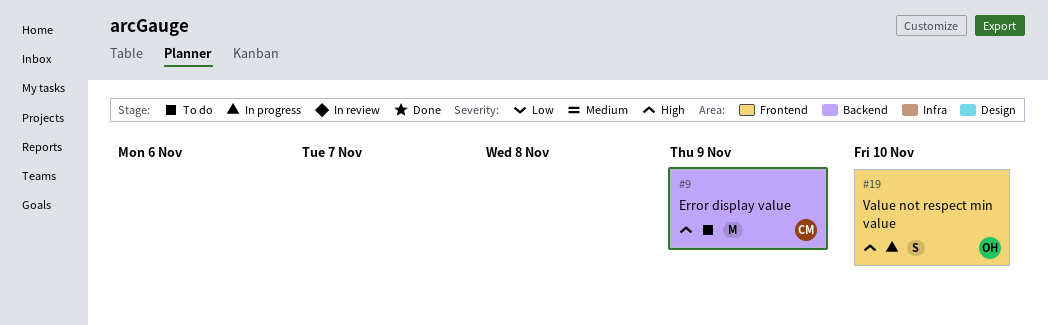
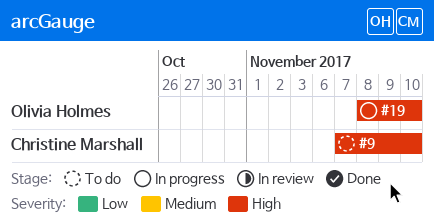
#9, due: Nov 9 -> Nov 10

